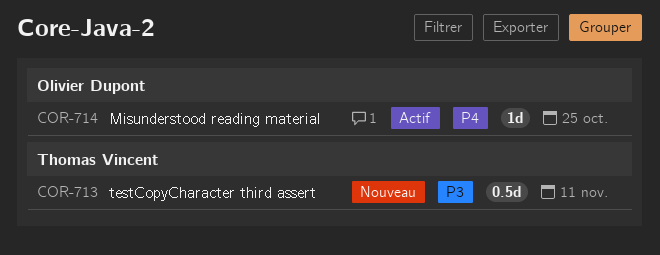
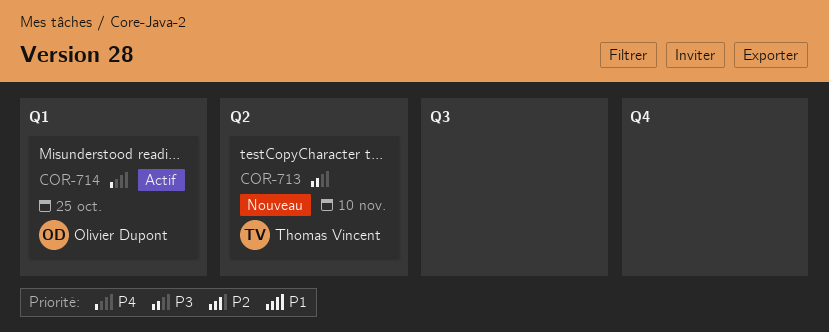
COR-713, due: Nov 11 -> Nov 10

